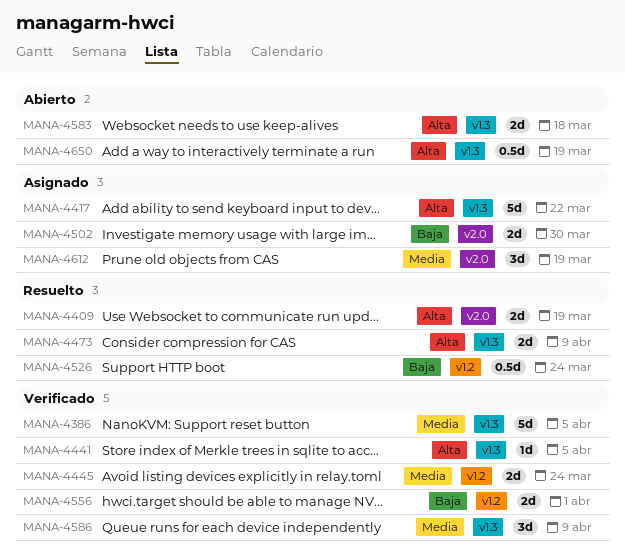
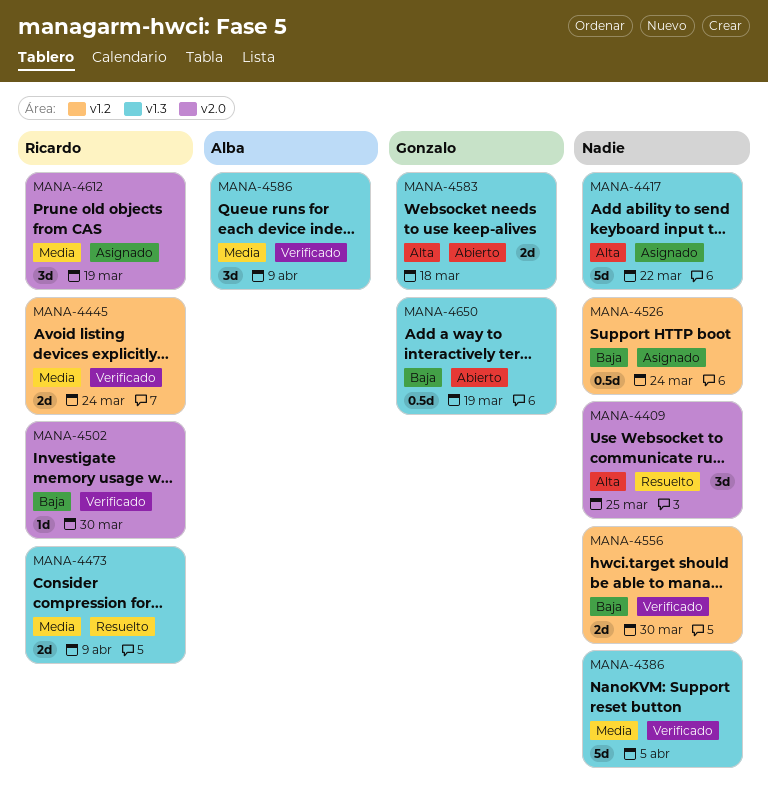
MANA-4409, estimate: 2d -> 3d
MANA-4409, due: Mar 19 -> Mar 25
MANA-4441: present -> none
MANA-4473, priority: Alta -> Media
MANA-4502, status: Asignado -> Verificado
MANA-4502, estimate: 2d -> 1d
MANA-4526, status: Resuelto -> Asignado
MANA-4556, due: Apr 1 -> Mar 30
MANA-4650, priority: Alta -> Baja

